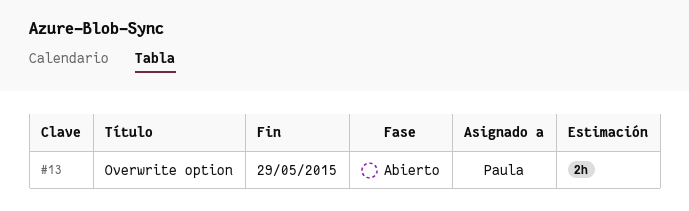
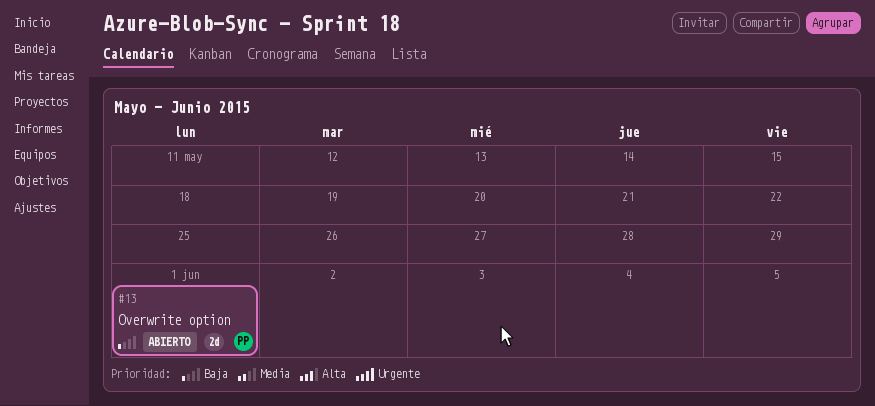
#13, estimate: 2h -> 2d
#13, due: May 29 -> Jun 1

